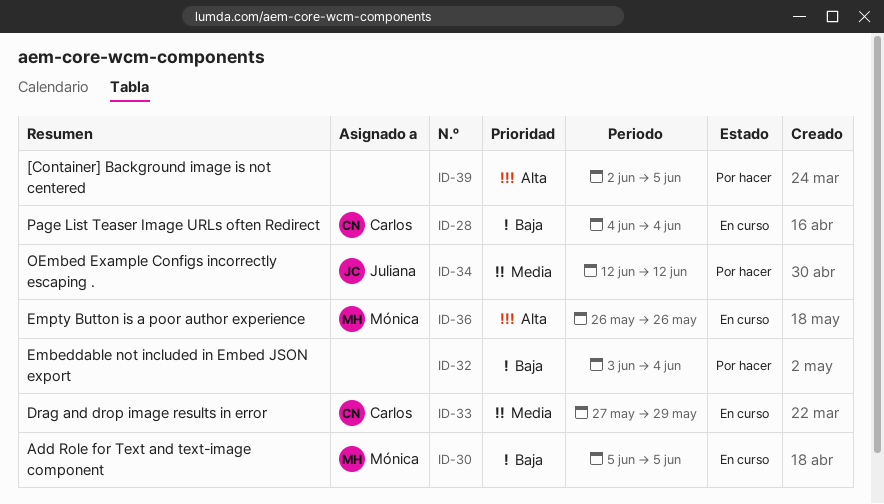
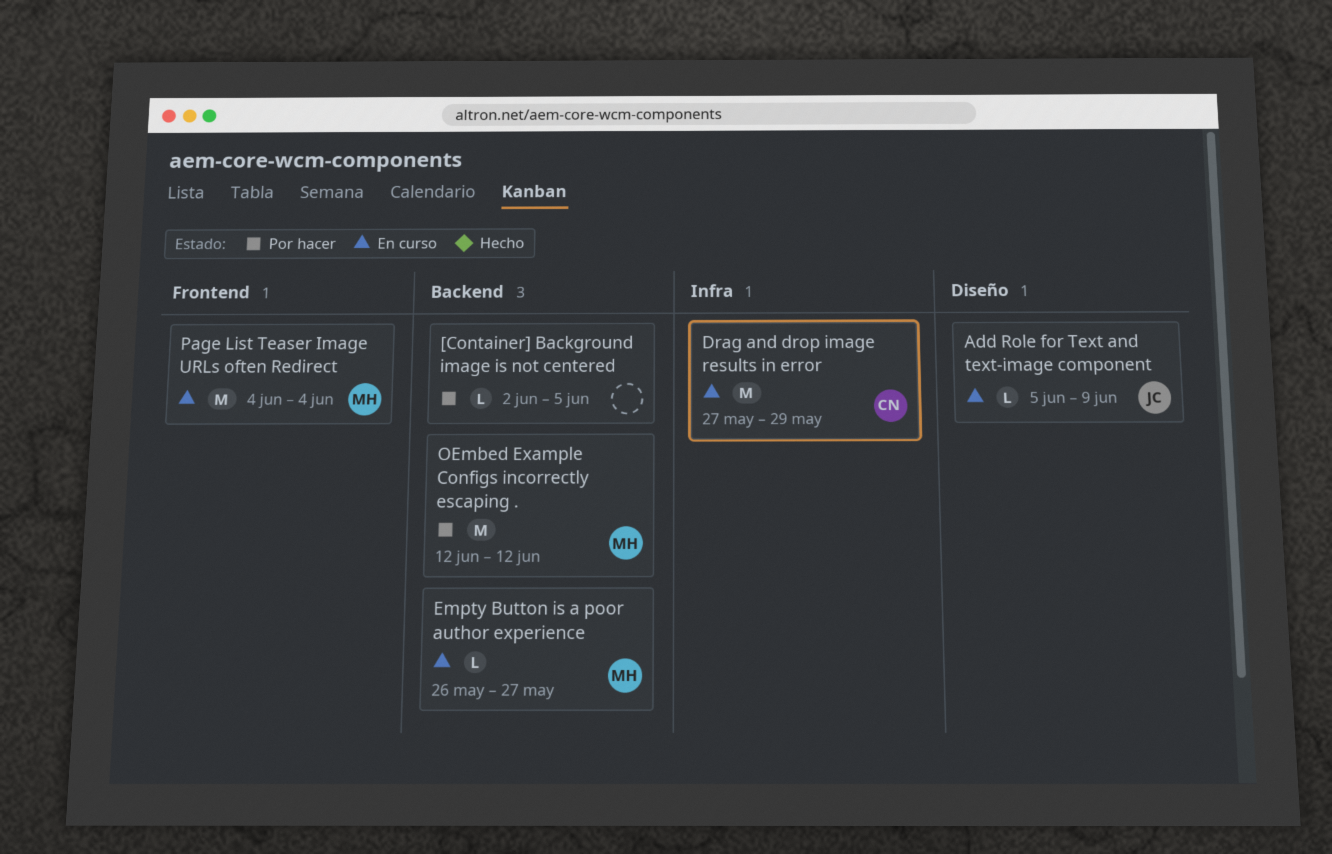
Add Role for Text and text-image component, owner: Mónica -> Juliana
Add Role for Text and text-image component, due: Jun 5 -> Jun 9
Embeddable not included in Embed JSON export: present -> none
Empty Button is a poor author experience, due: May 26 -> May 27
OEmbed Example Configs incorrectly escaping ., owner: Juliana -> Mónica
Page List Teaser Image URLs often Redirect, owner: Carlos -> Mónica

